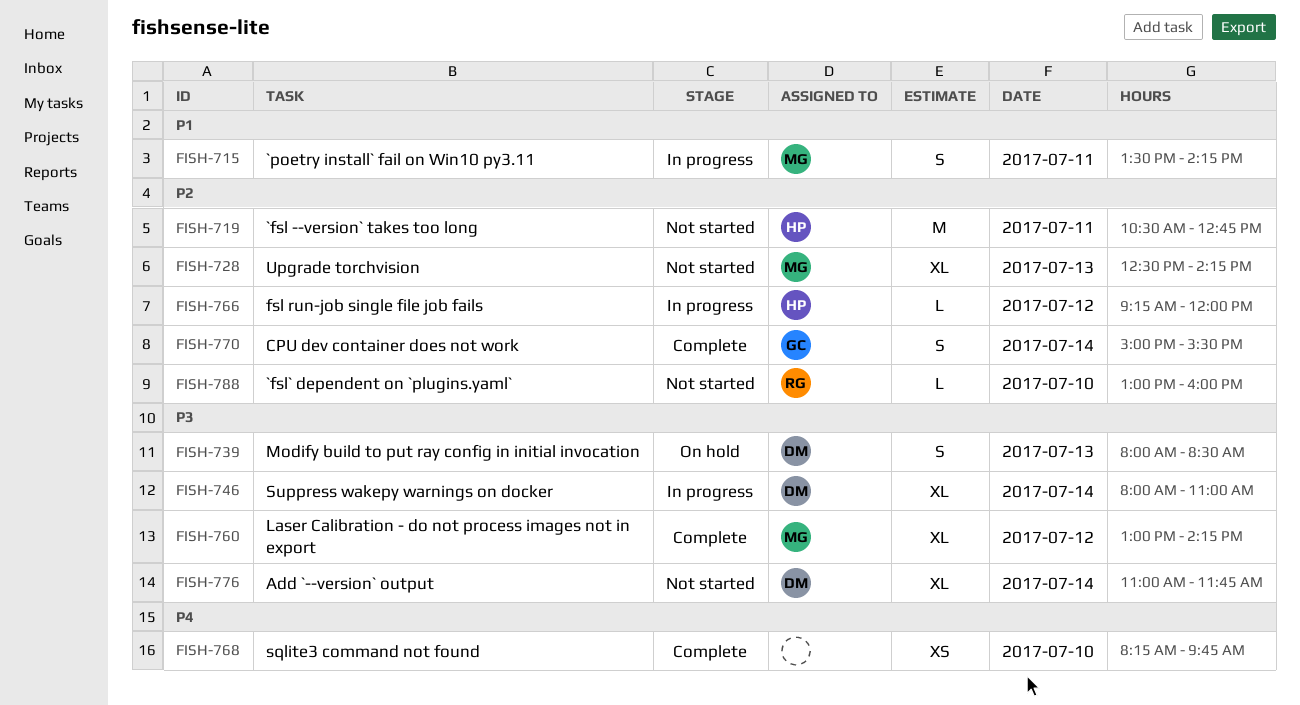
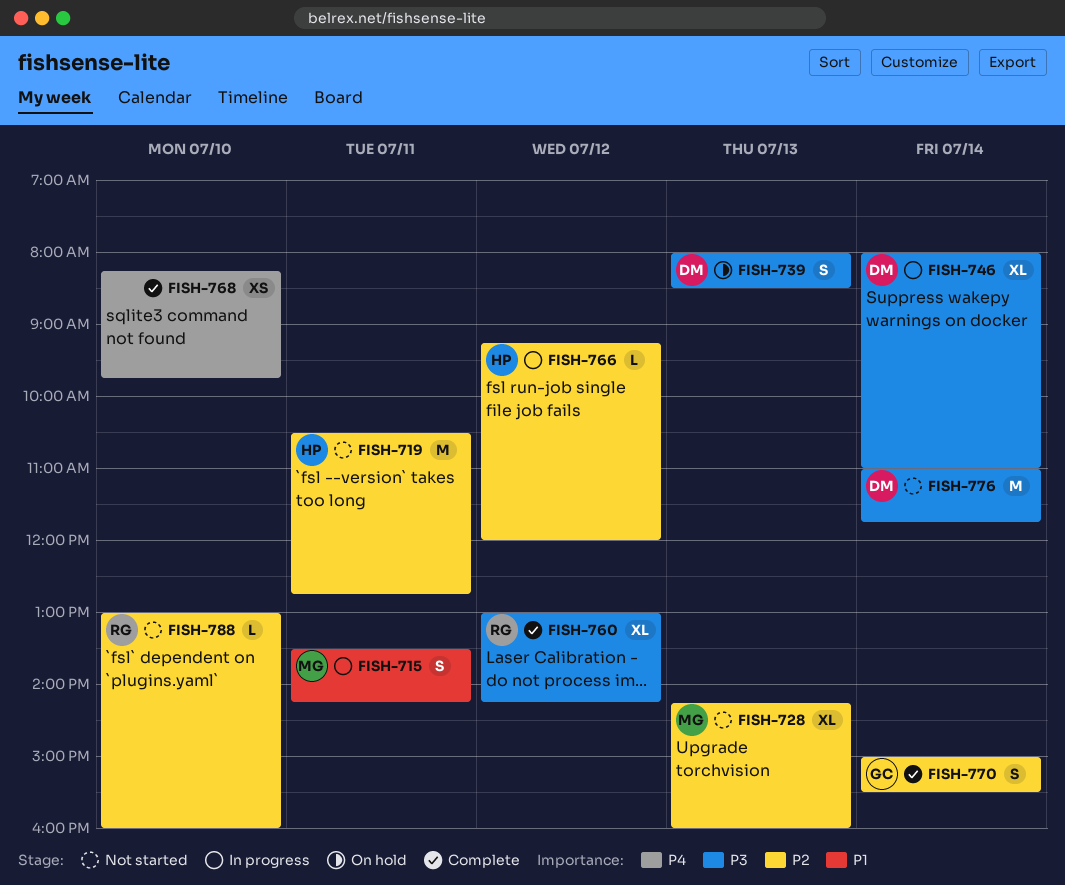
FISH-728, begins: 12:30 -> 14:15
FISH-728, ends: 14:15 -> 16:00
FISH-760, owner: MG -> RG
FISH-776, estimate: XL -> M

